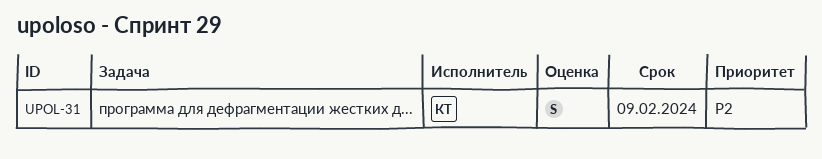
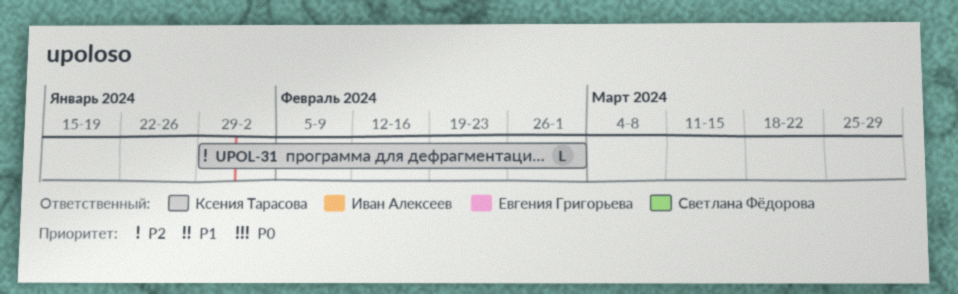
UPOL-31, estimate: S -> L
UPOL-31, due: Feb 9 -> Mar 1

